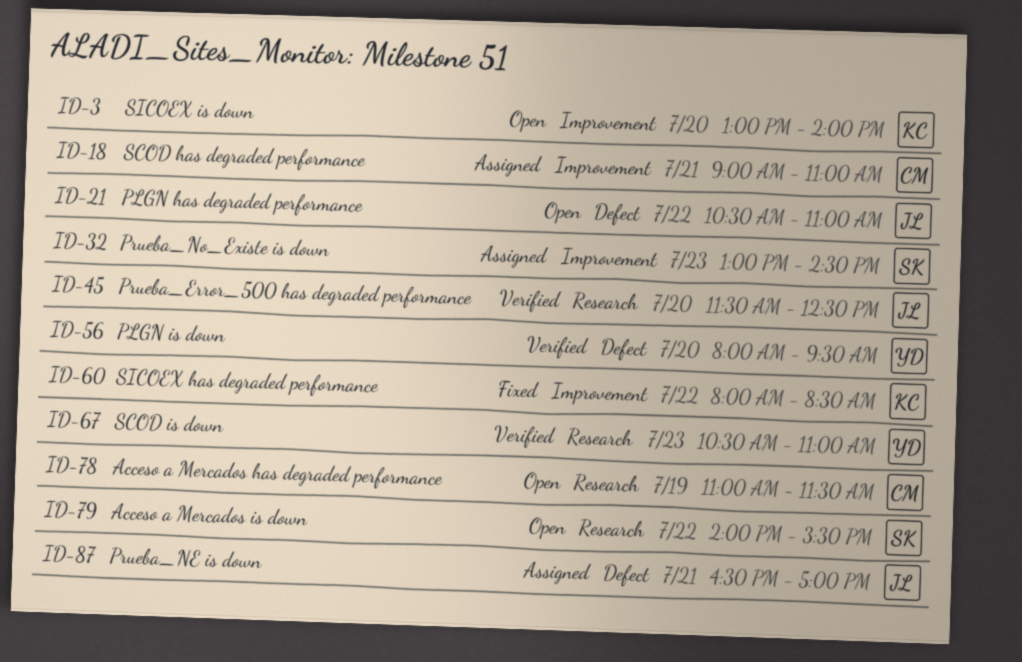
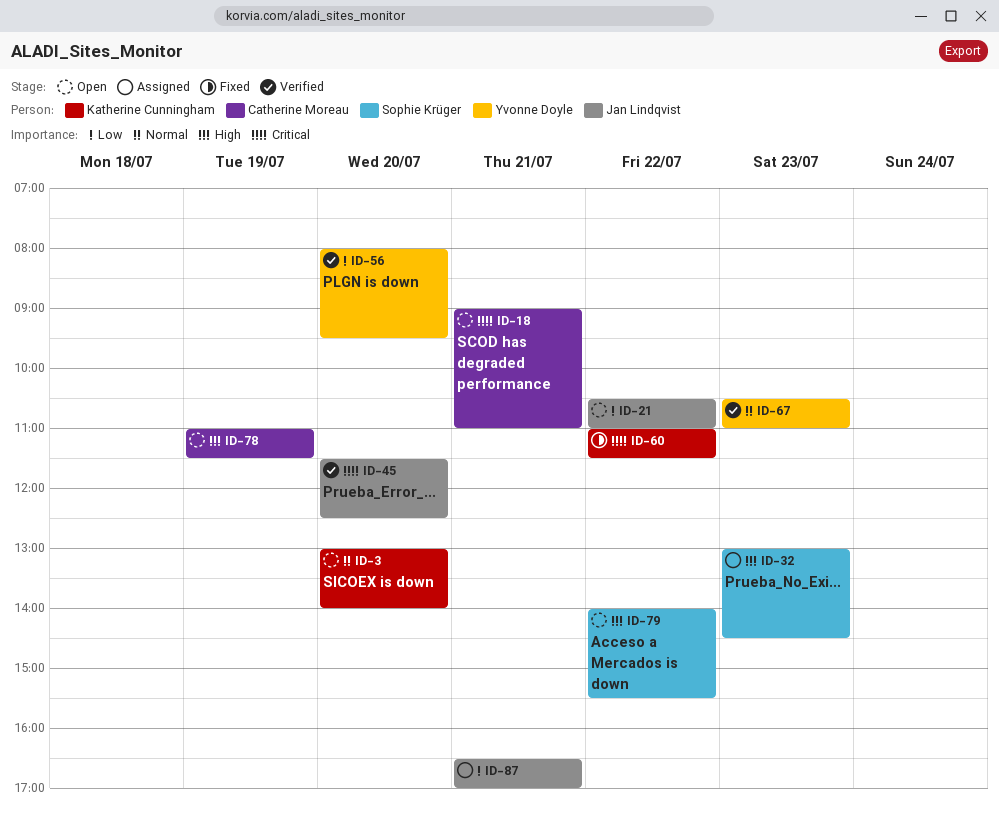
ID-18, status: Assigned -> Open
ID-60, begins: 08:00 -> 11:00
ID-60, ends: 08:30 -> 11:30

